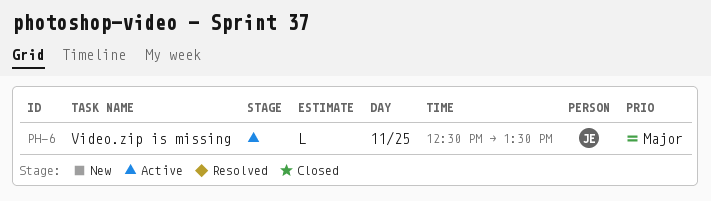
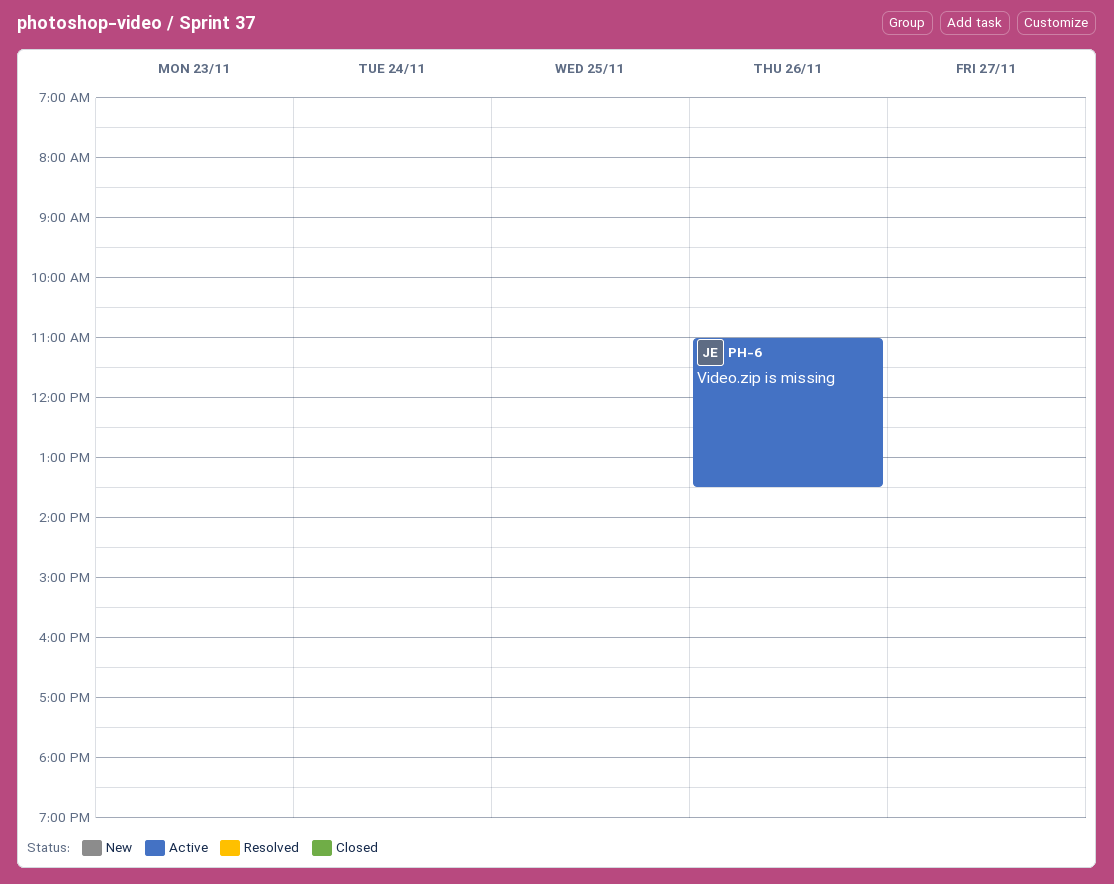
PH-6, day: Nov 25 -> Nov 26
PH-6, begins: 12:30 -> 11:00

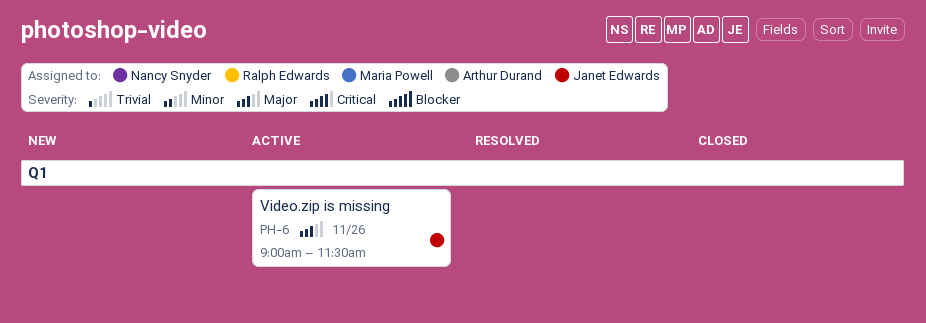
PH-6, begins: 11:00 -> 09:00
PH-6, ends: 13:30 -> 11:30

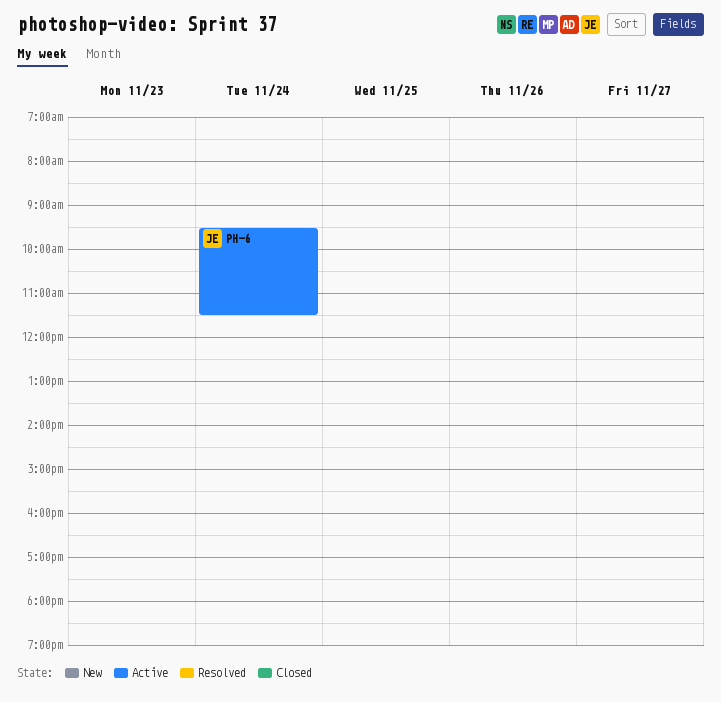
PH-6, day: Nov 26 -> Nov 24
PH-6, begins: 09:00 -> 09:30

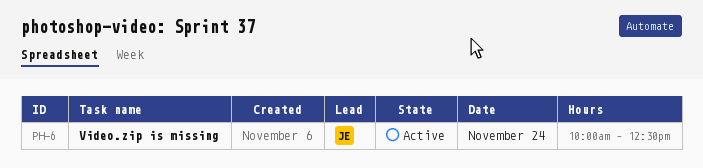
PH-6, begins: 09:30 -> 10:00
PH-6, ends: 11:30 -> 12:30

